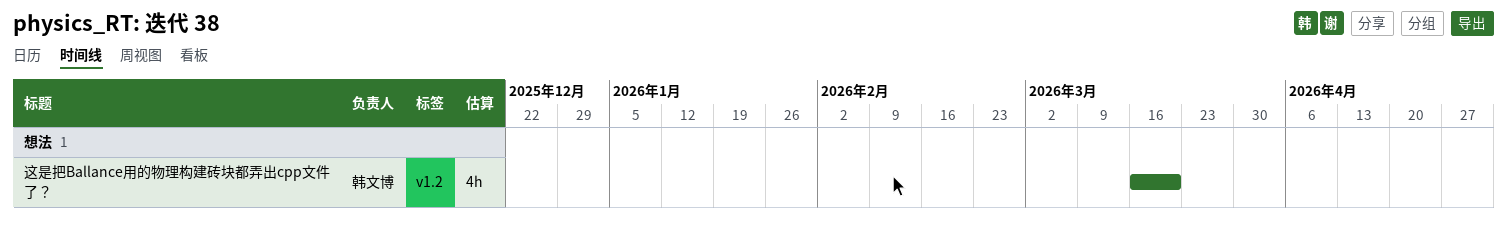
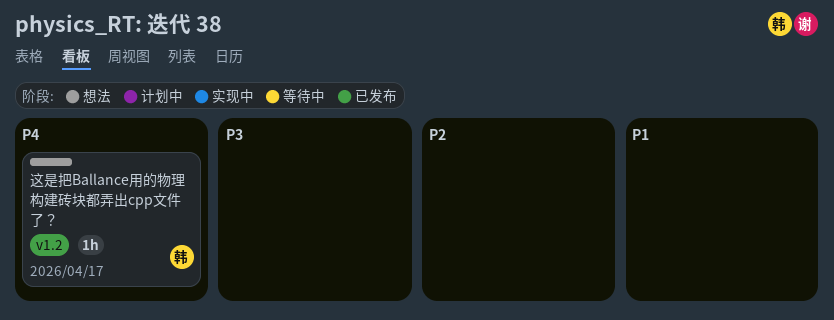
这是把Ballance用的物理构建砖块都弄出cpp文件了？, estimate: 4h -> 1h
这是把Ballance用的物理构建砖块都弄出cpp文件了？, due: Mar 20 -> Apr 17

